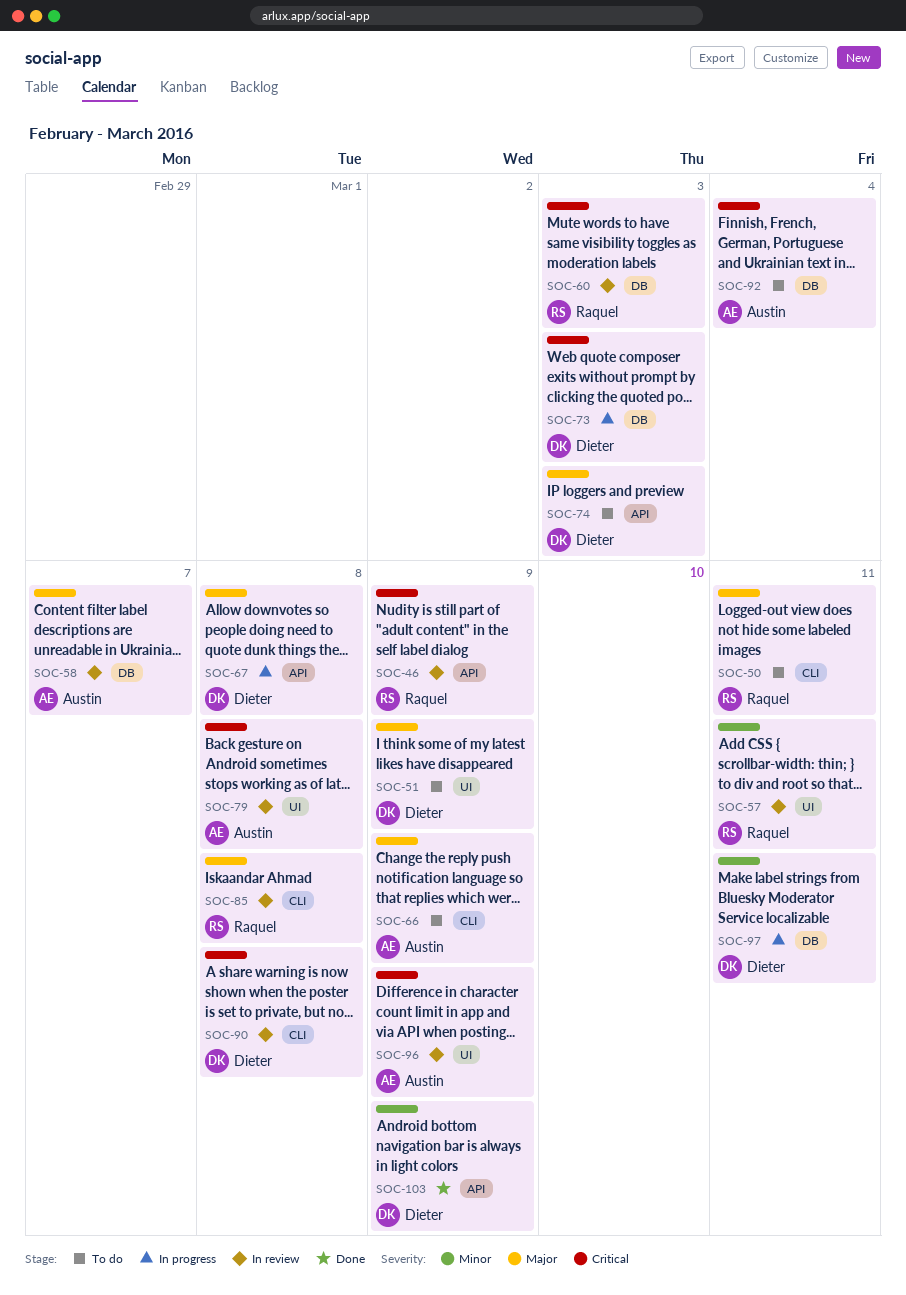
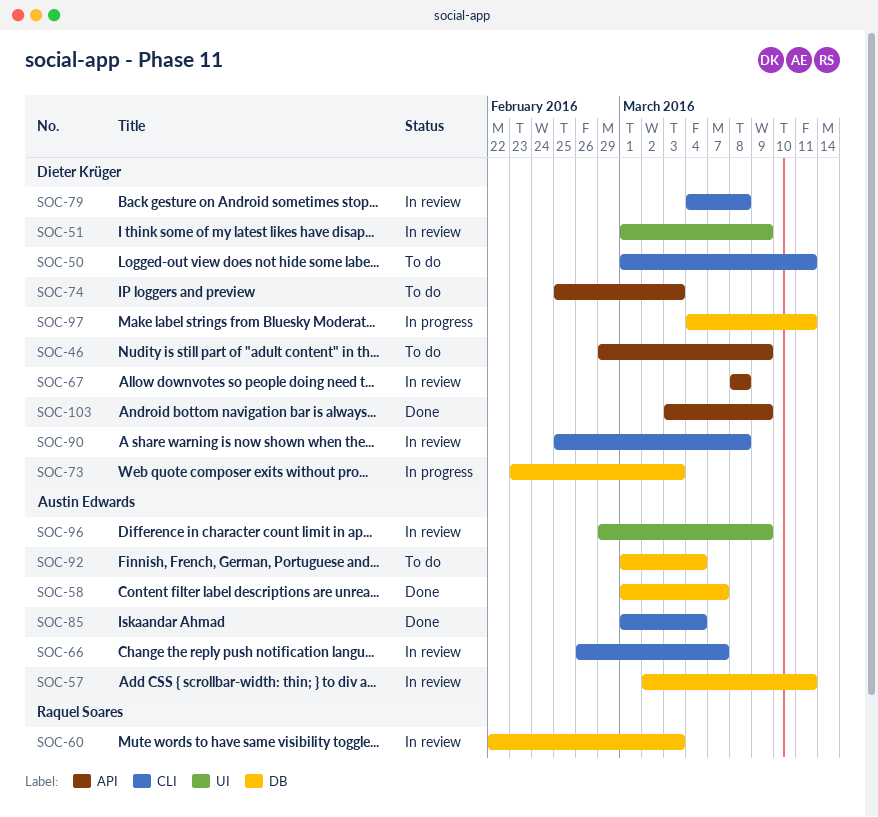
SOC-46, status: In review -> To do
SOC-46, owner: Raquel Soares -> Dieter Krüger
SOC-50, owner: Raquel Soares -> Dieter Krüger
SOC-51, status: To do -> In review
SOC-57, owner: Raquel Soares -> Austin Edwards
SOC-57, label: UI -> DB
SOC-58, status: In review -> Done
SOC-66, status: To do -> In review
SOC-66, due: Mar 9 -> Mar 7
SOC-67, status: In progress -> In review
SOC-79, owner: Austin Edwards -> Dieter Krüger
SOC-79, label: UI -> CLI
SOC-85, status: In review -> Done
SOC-85, owner: Raquel Soares -> Austin Edwards
SOC-85, due: Mar 8 -> Mar 4

